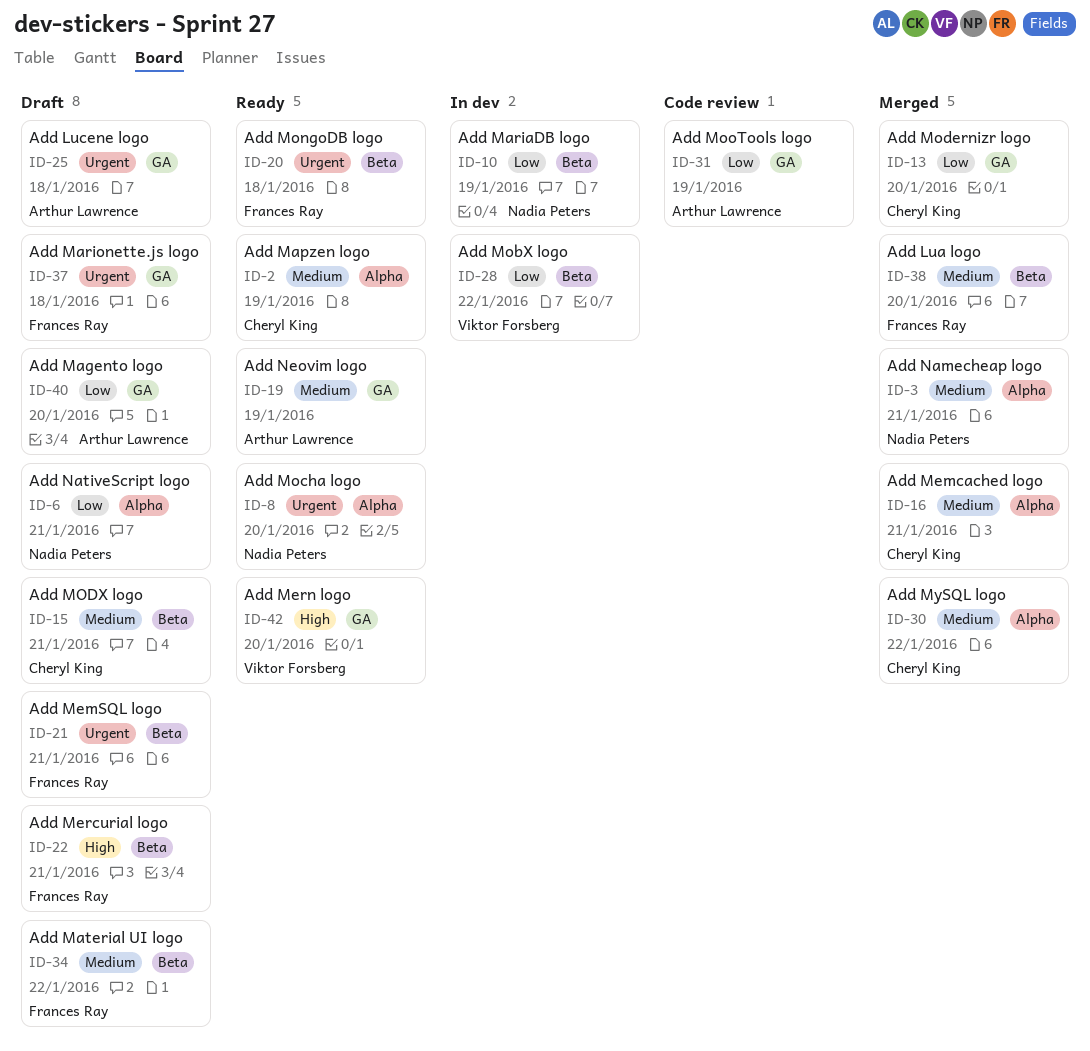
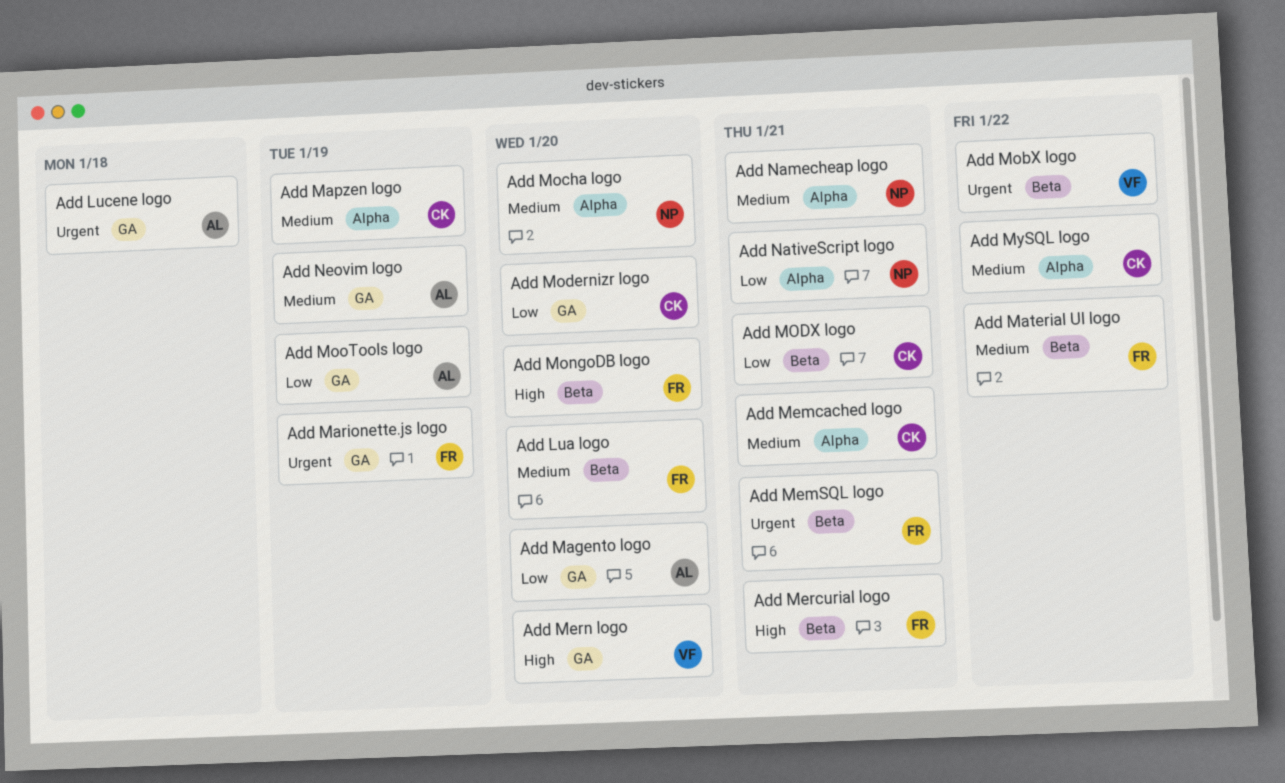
Add MariaDB logo: present -> none
Add Marionette.js logo, due: Jan 18 -> Jan 19
Add MobX logo, priority: Low -> Urgent
Add Mocha logo, priority: Urgent -> Medium
Add MODX logo, priority: Medium -> Low
Add MongoDB logo, priority: Urgent -> High
Add MongoDB logo, due: Jan 18 -> Jan 20

